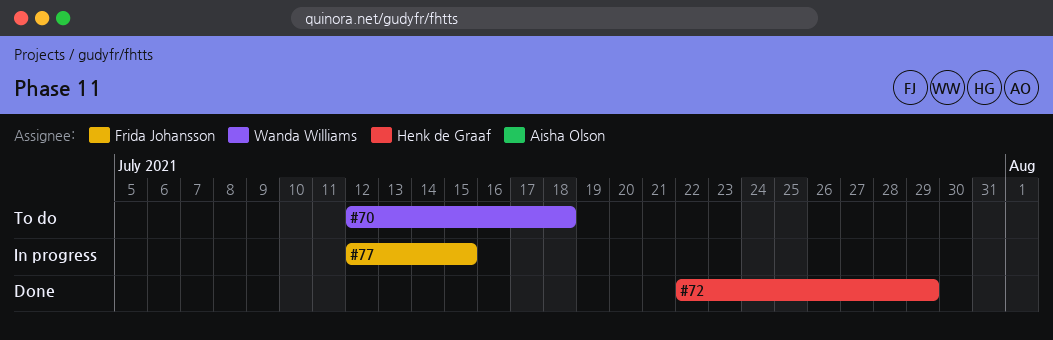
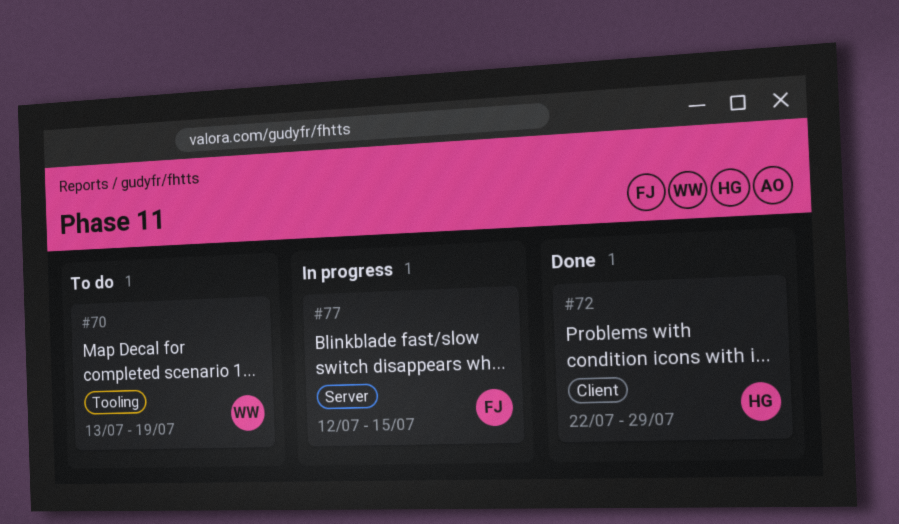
#70, start: Jul 12 -> Jul 13
#70, due: Jul 18 -> Jul 19

